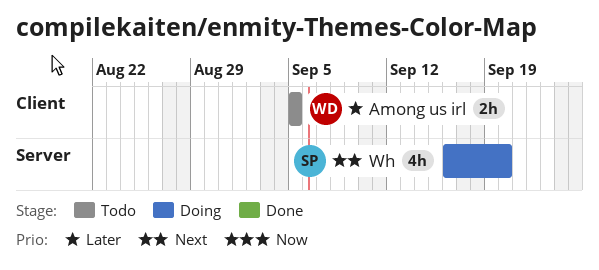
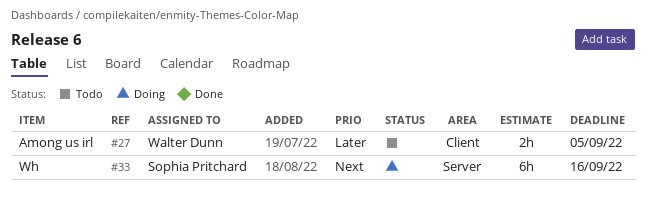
Wh, estimate: 4h -> 6h
Wh, due: Sep 20 -> Sep 16

